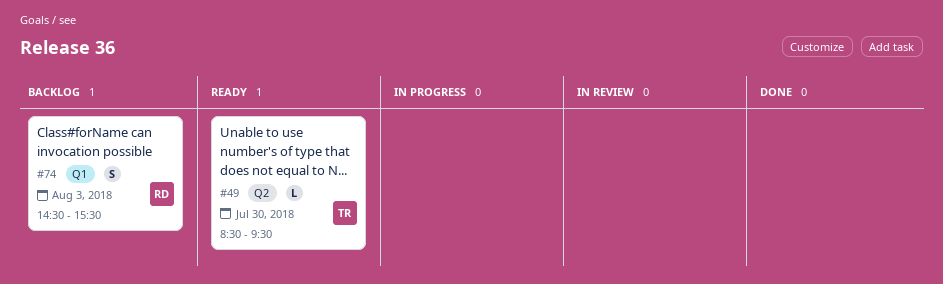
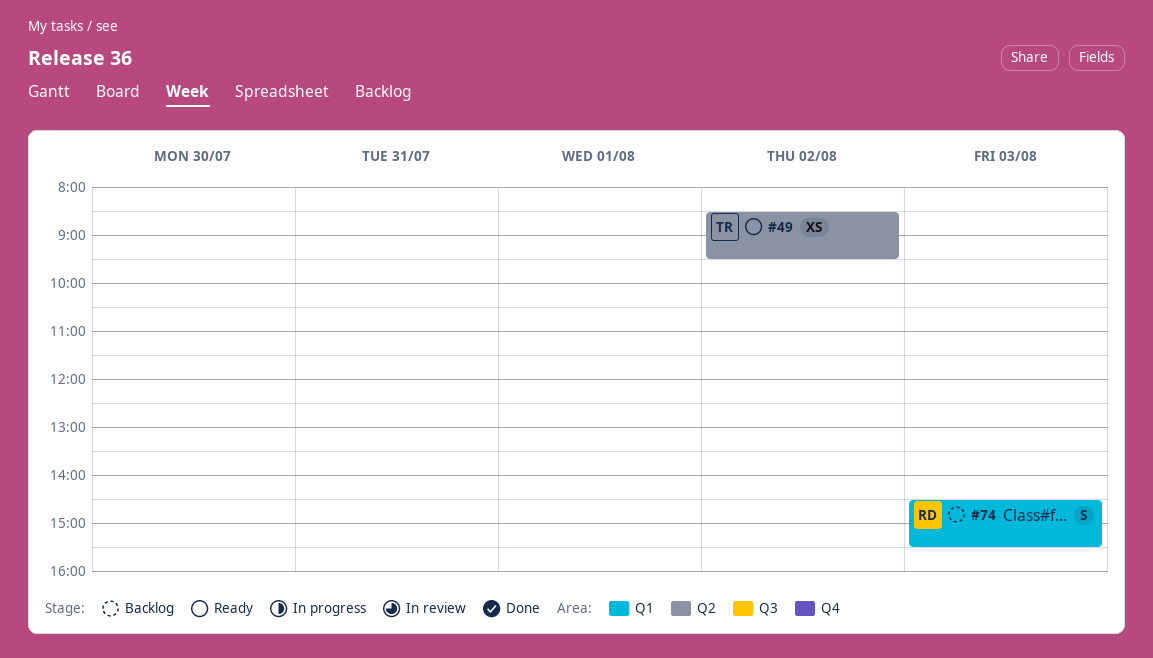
#49, estimate: L -> XS
#49, day: Jul 30 -> Aug 2

